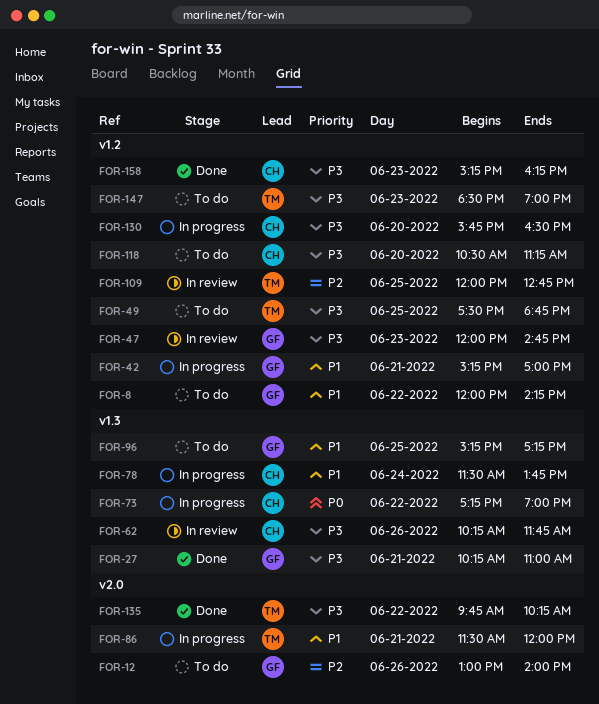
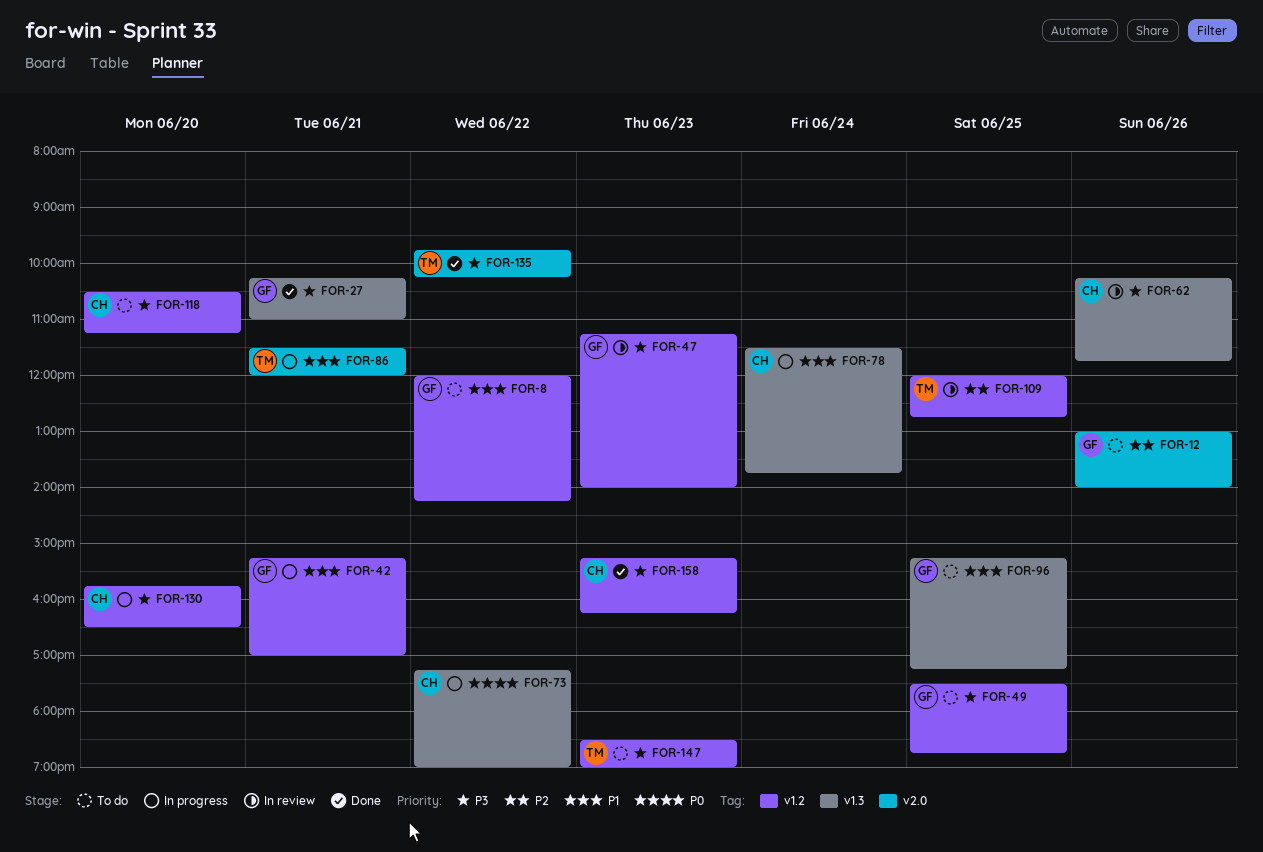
FOR-47, begins: 12:00 -> 11:15
FOR-47, ends: 14:45 -> 14:00
FOR-49, owner: TM -> GF

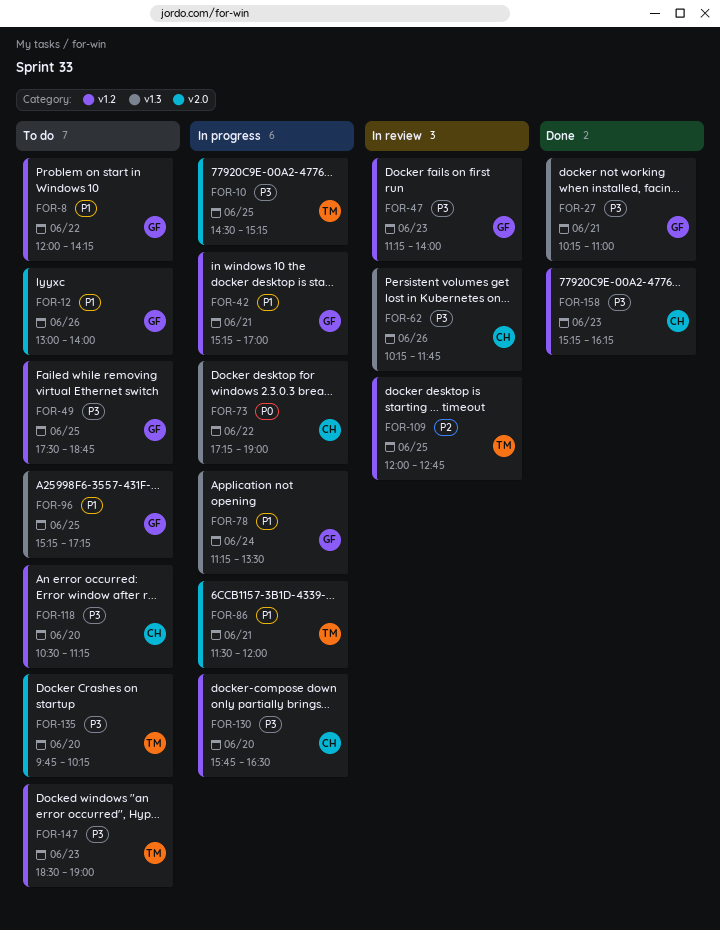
FOR-10: none -> present
FOR-12, priority: P2 -> P1
FOR-78, owner: CH -> GF
FOR-78, begins: 11:30 -> 11:15
FOR-78, ends: 13:45 -> 13:30
FOR-135, status: Done -> To do
FOR-135, day: Jun 22 -> Jun 20

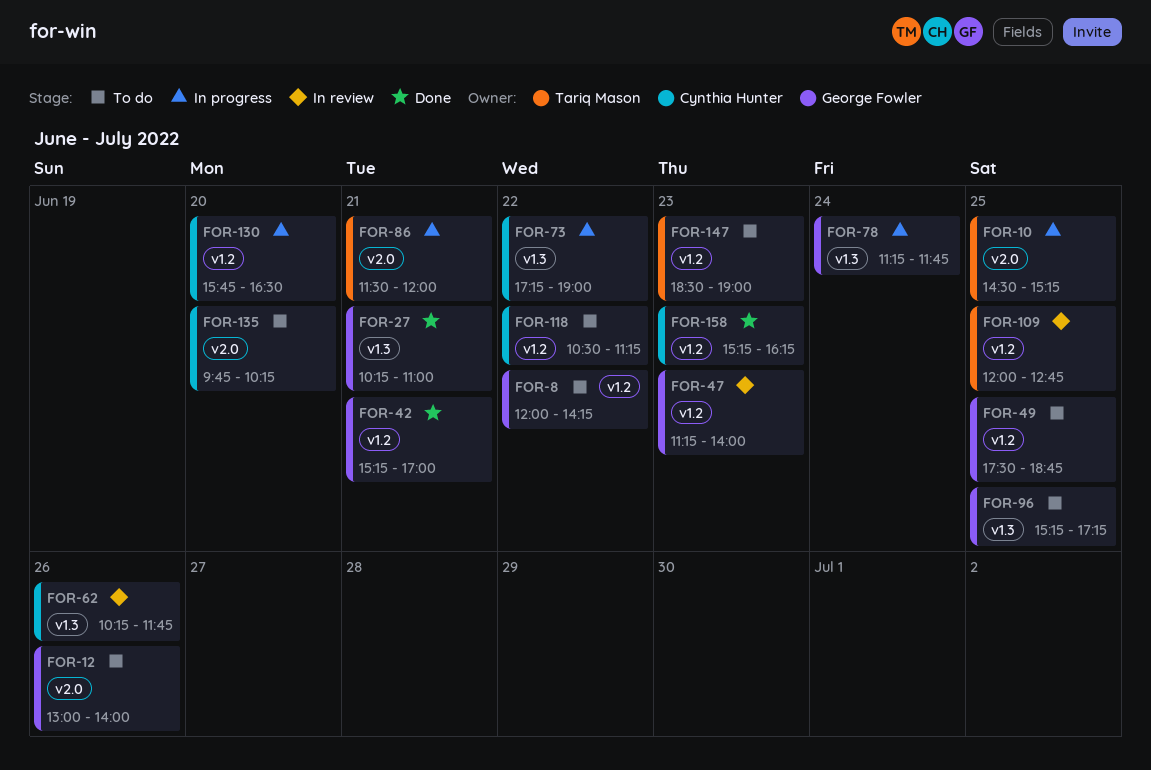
FOR-42, status: In progress -> Done
FOR-78, ends: 13:30 -> 11:45
FOR-118, day: Jun 20 -> Jun 22
FOR-135, owner: Tariq Mason -> Cynthia Hunter

